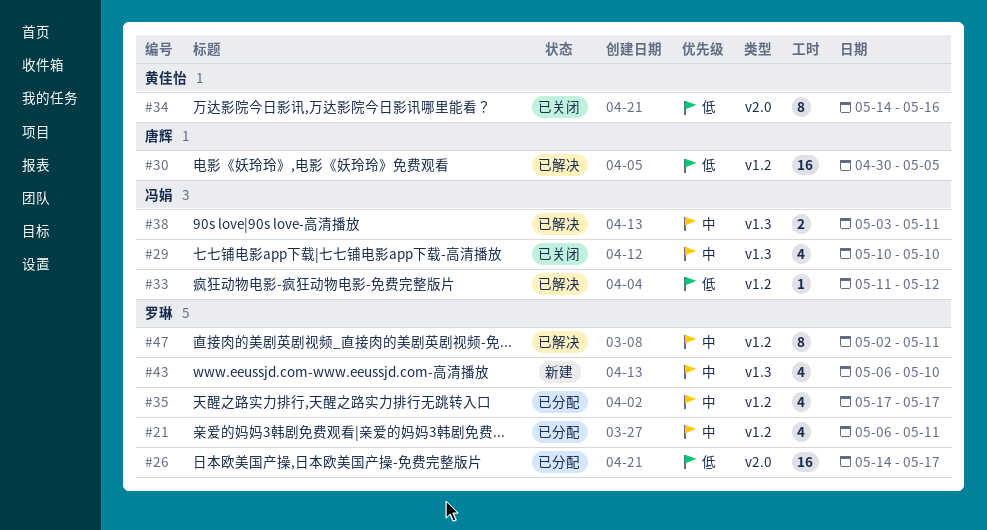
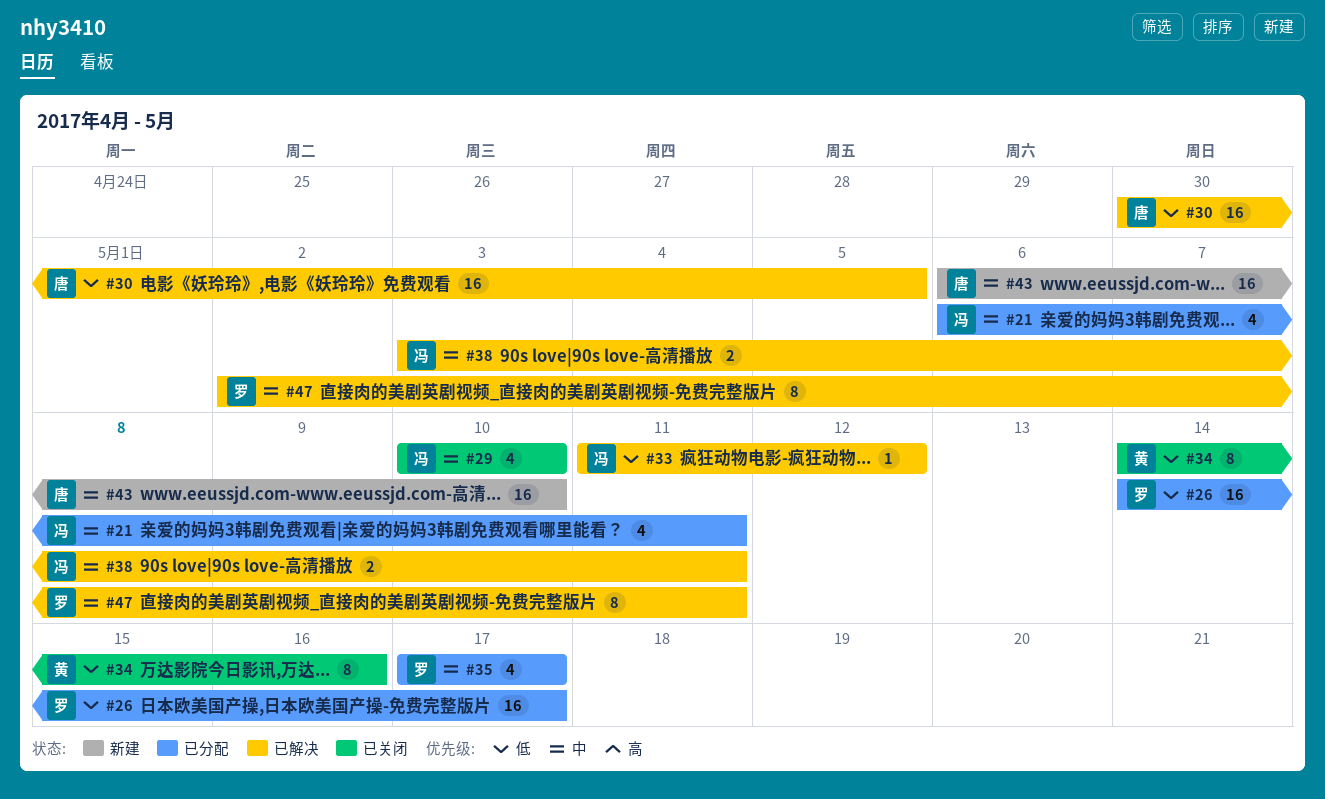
#21, owner: 罗琳 -> 冯娟
#43, owner: 罗琳 -> 唐辉
#43, estimate: 4 -> 16

